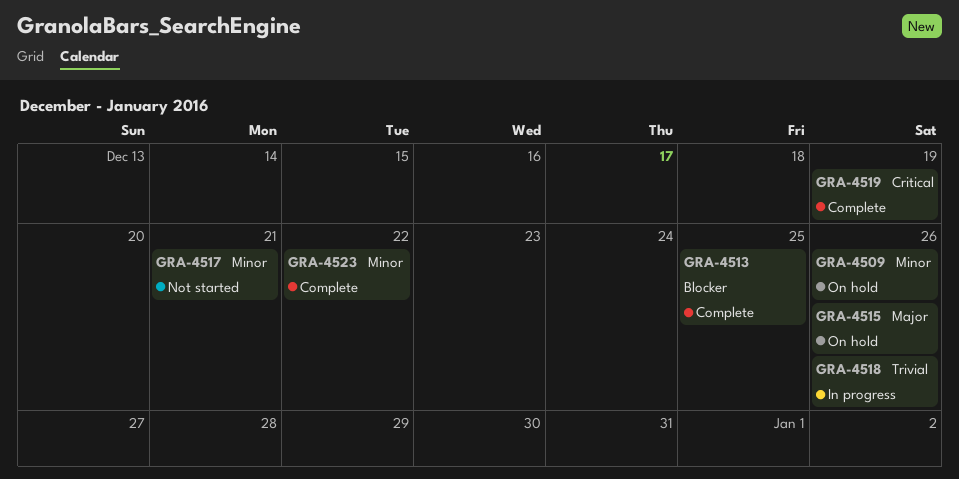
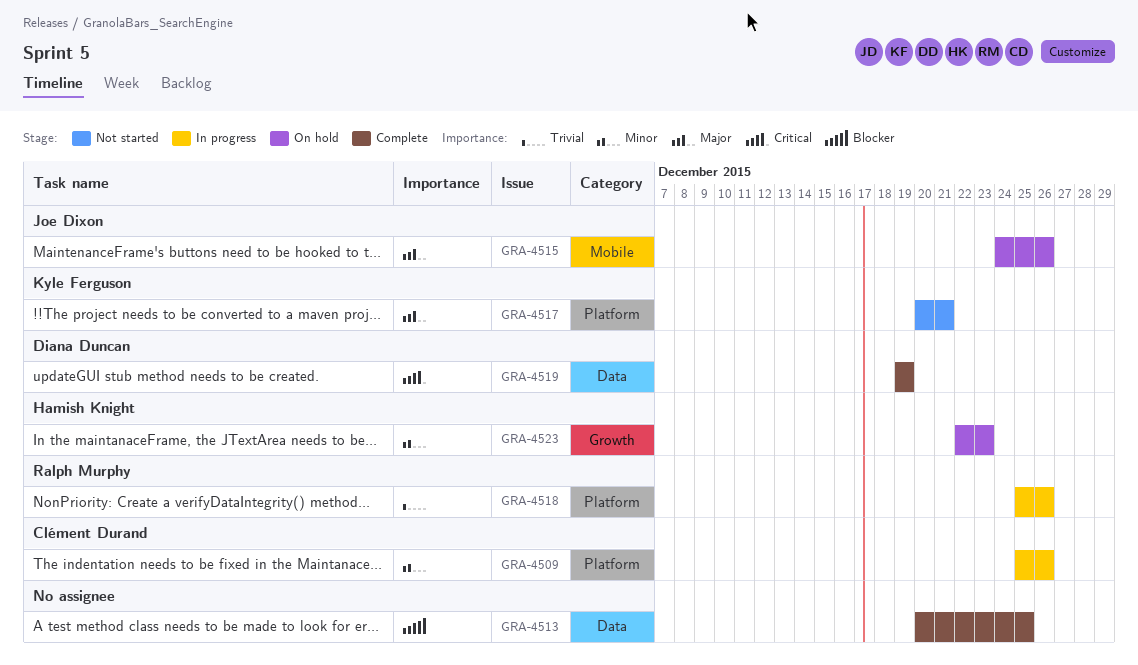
GRA-4509, status: On hold -> In progress
GRA-4517, priority: Minor -> Major
GRA-4523, status: Complete -> On hold
GRA-4523, due: Dec 22 -> Dec 23

